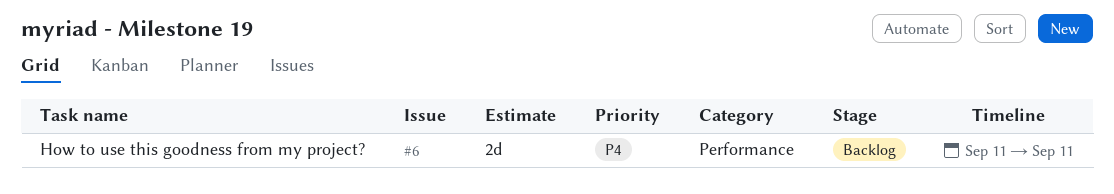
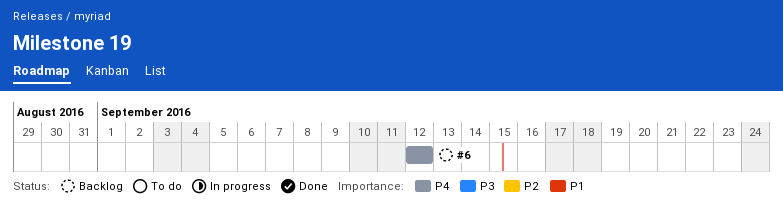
#6, start: Sep 11 -> Sep 12
#6, due: Sep 11 -> Sep 12

